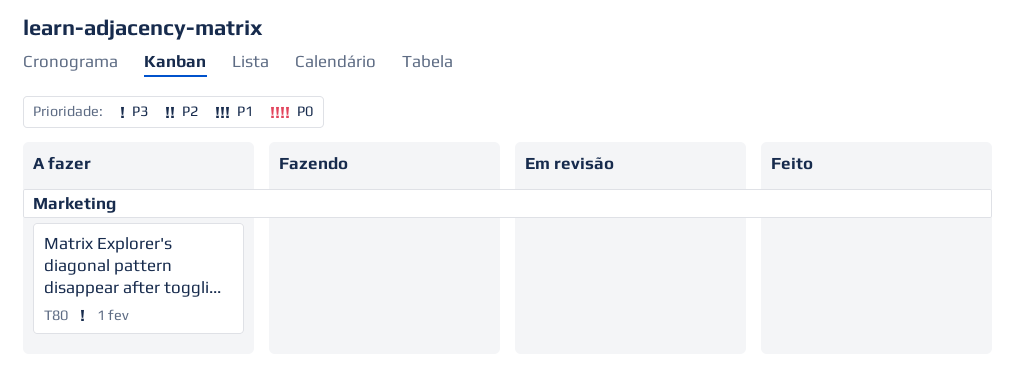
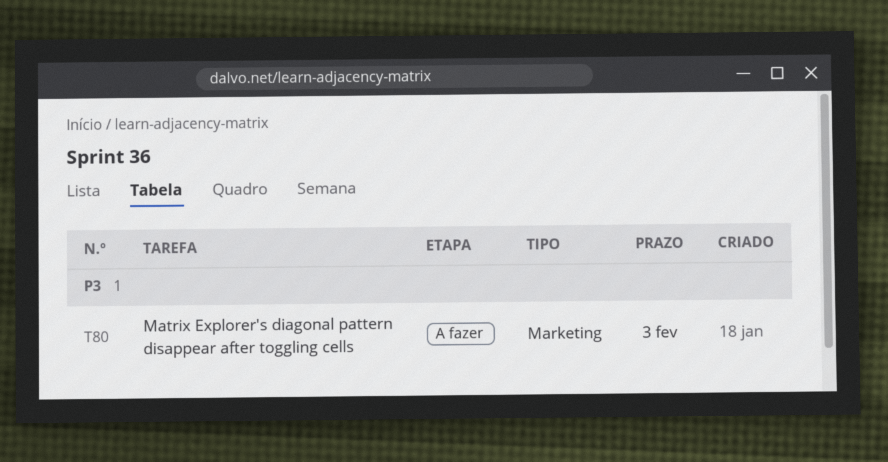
T80, due: Feb 1 -> Feb 3

